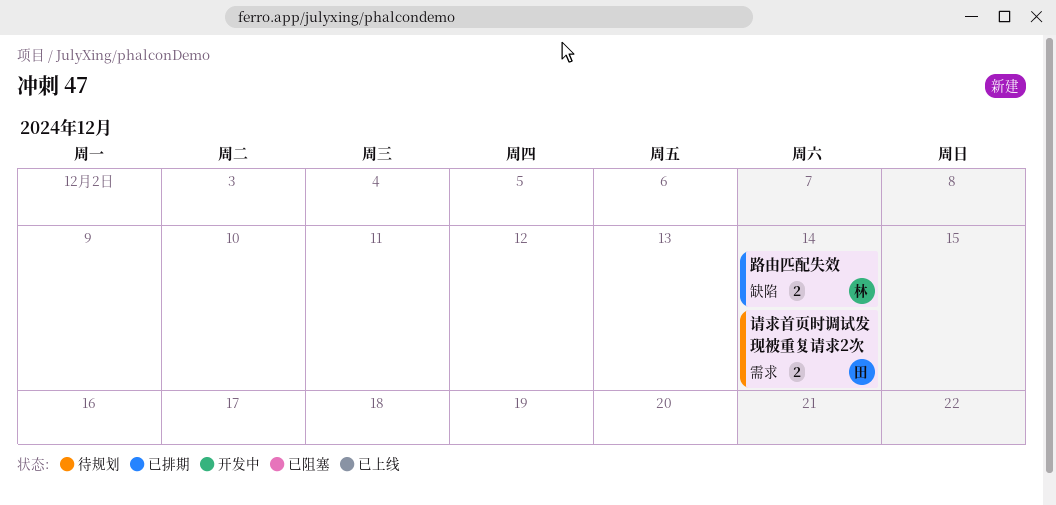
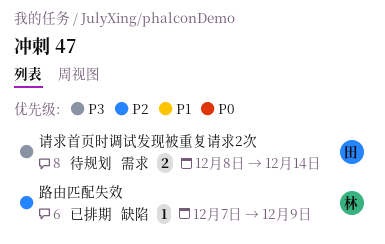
路由匹配失效, estimate: 2 -> 1
路由匹配失效, due: Dec 14 -> Dec 9

